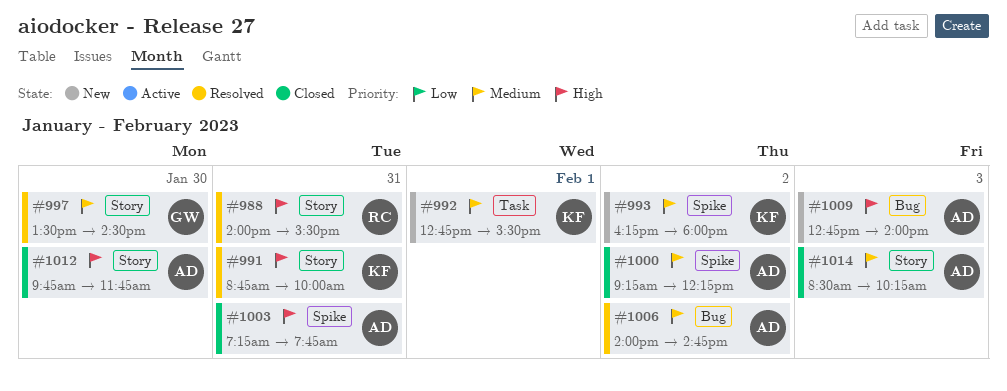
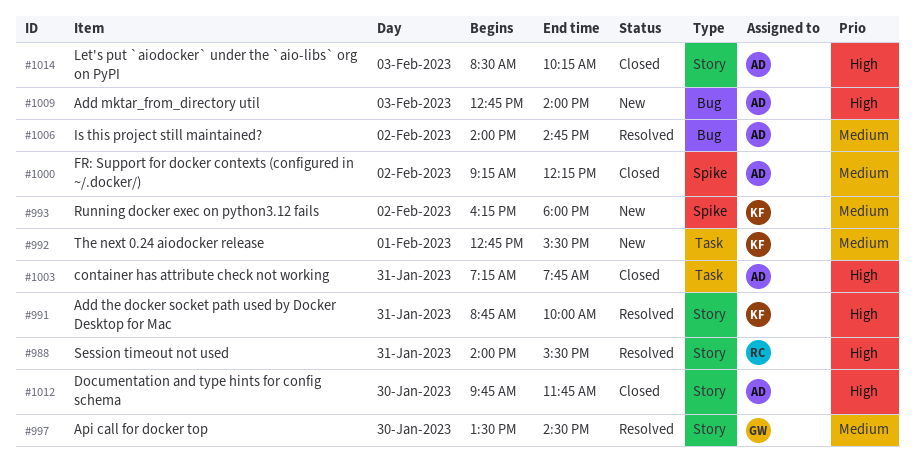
#1003, label: Spike -> Task
#1014, priority: Medium -> High

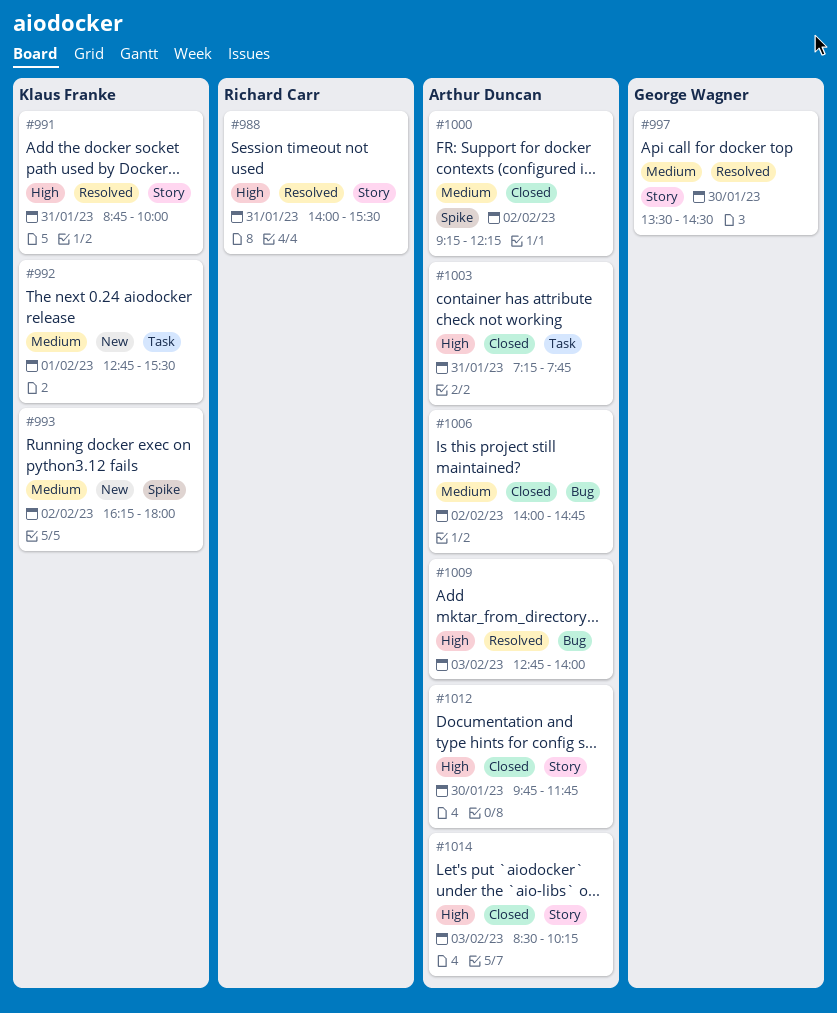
#1006, status: Resolved -> Closed
#1009, status: New -> Resolved

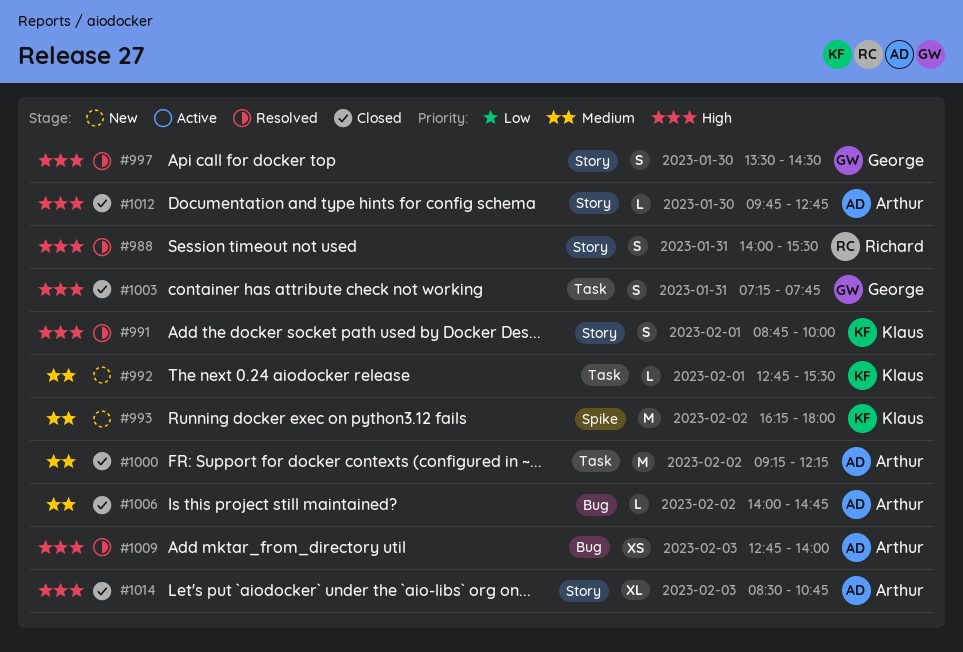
#991, day: Jan 31 -> Feb 1
#997, priority: Medium -> High
#1000, label: Spike -> Task
#1003, owner: Arthur Duncan -> George Wagner
#1012, ends: 11:45 -> 12:45
#1014, ends: 10:15 -> 10:45

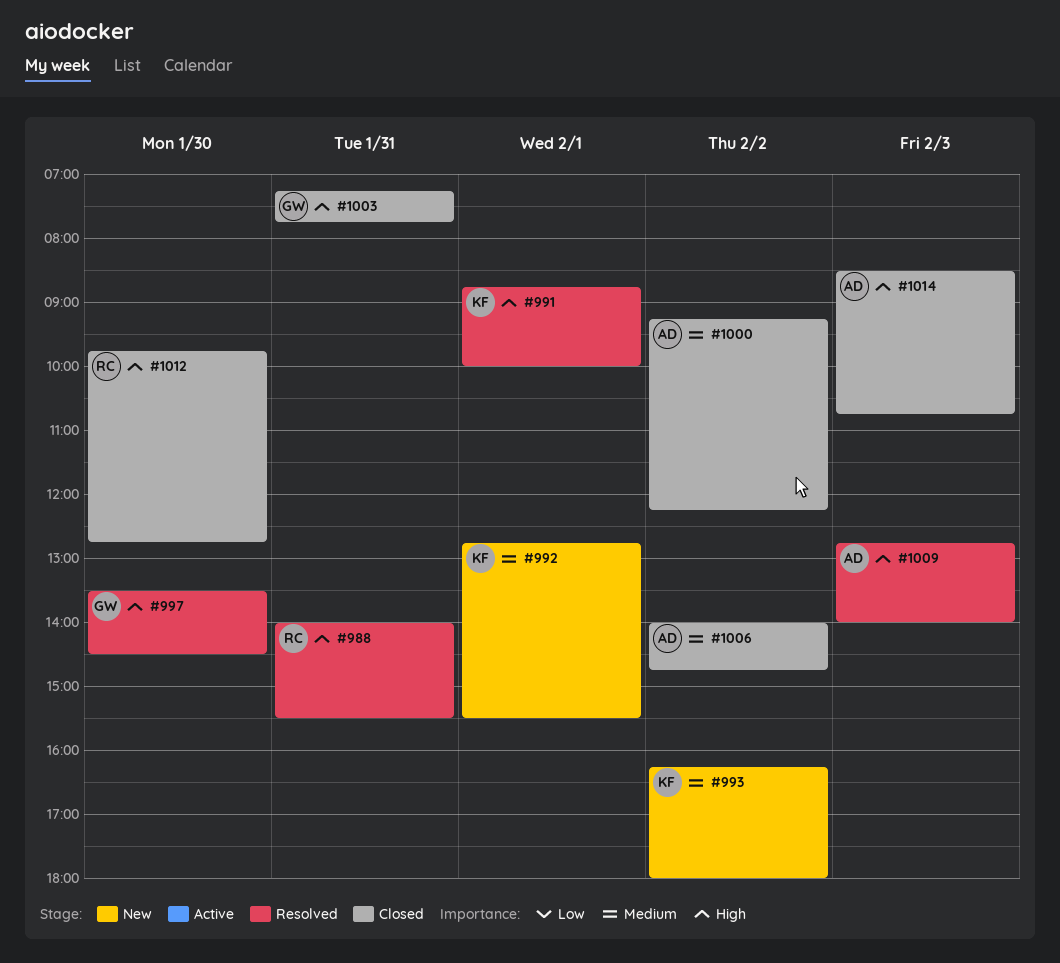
#1012, owner: Arthur -> Richard

